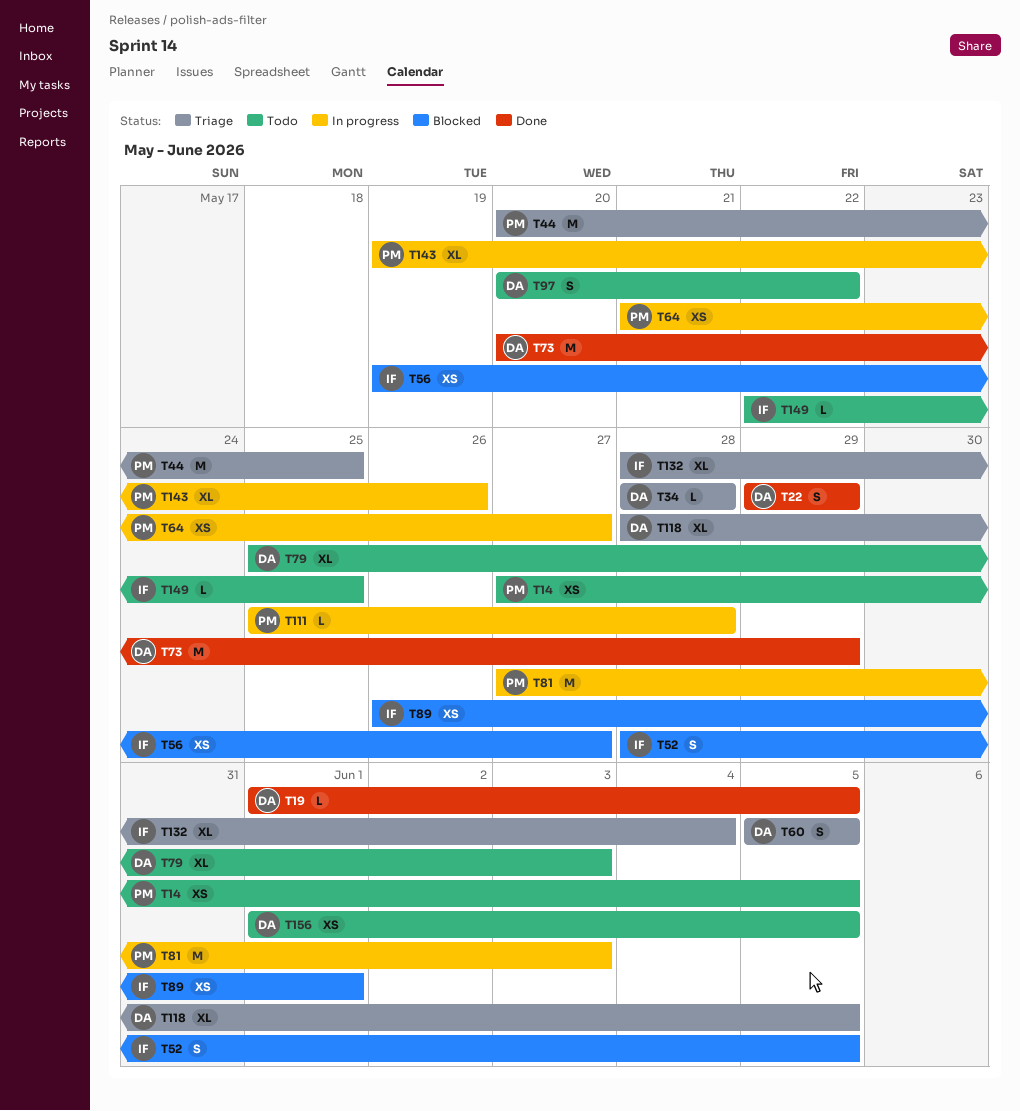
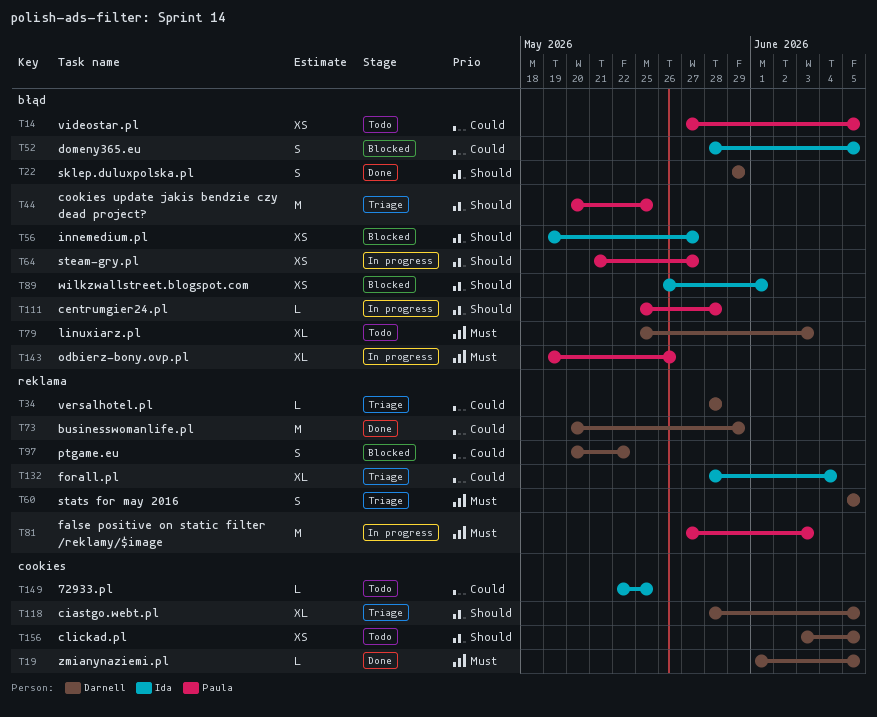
T97, status: Todo -> Blocked
T156, start: Jun 1 -> Jun 3

